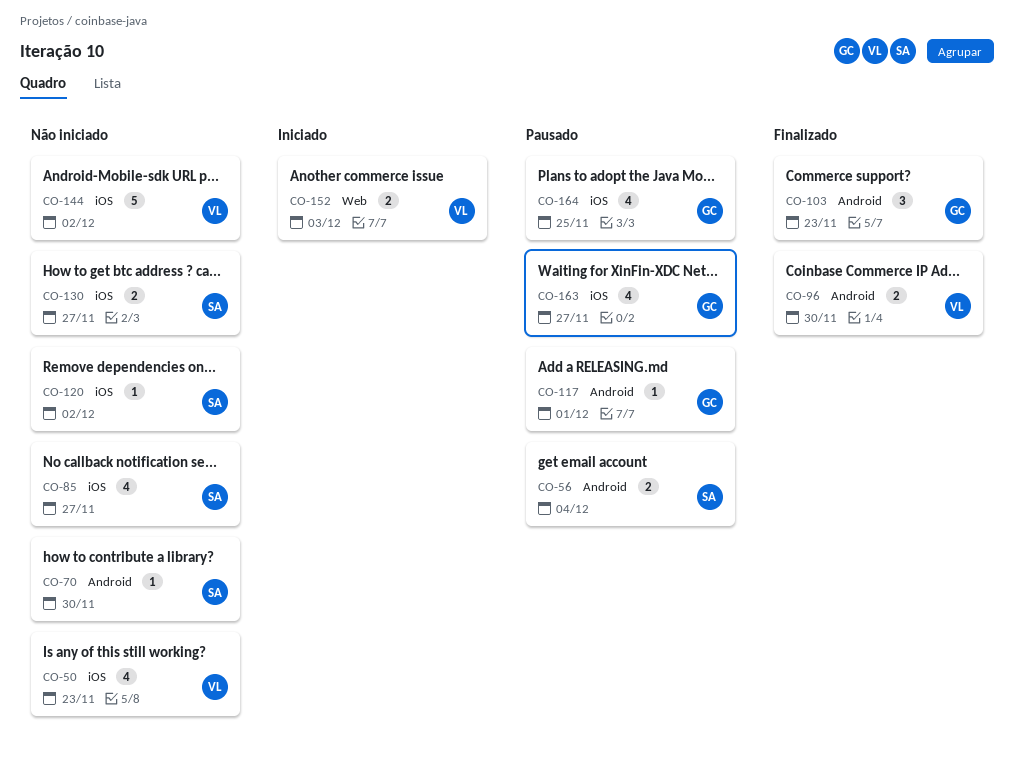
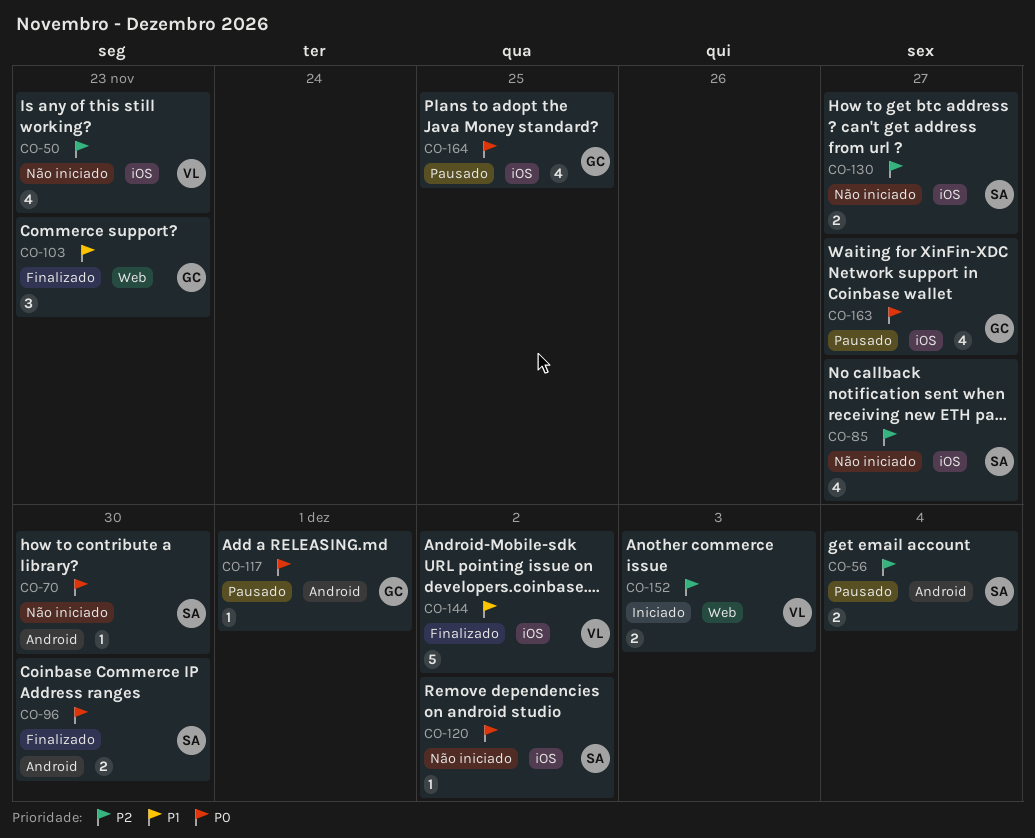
CO-96, owner: VL -> SA
CO-103, label: Android -> Web
CO-144, status: Não iniciado -> Finalizado

